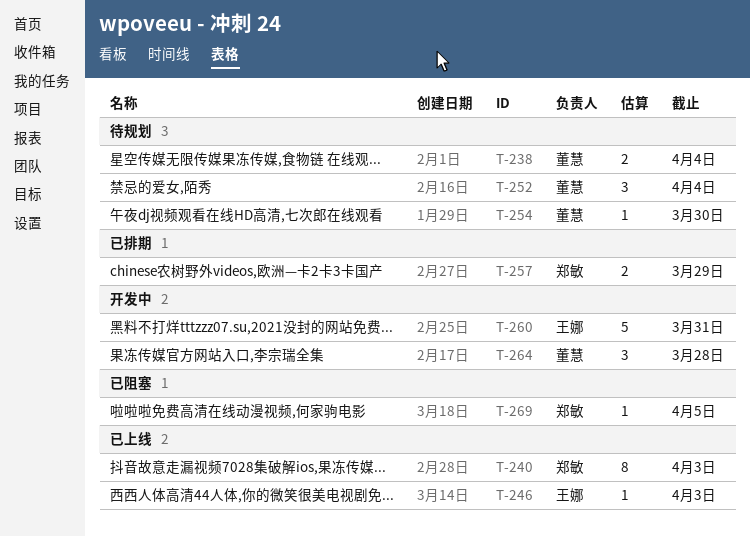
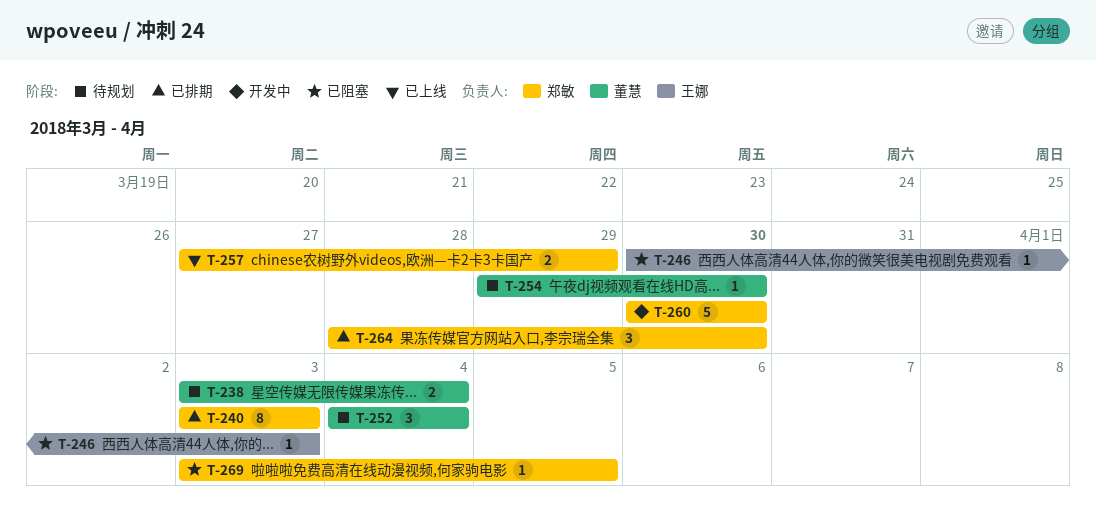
T-240, status: 已上线 -> 已排期
T-246, status: 已上线 -> 已阻塞
T-257, status: 已排期 -> 已上线
T-260, owner: 王娜 -> 郑敏
T-260, due: Mar 31 -> Mar 30
T-264, status: 开发中 -> 已排期
T-264, owner: 董慧 -> 郑敏
T-264, due: Mar 28 -> Mar 30

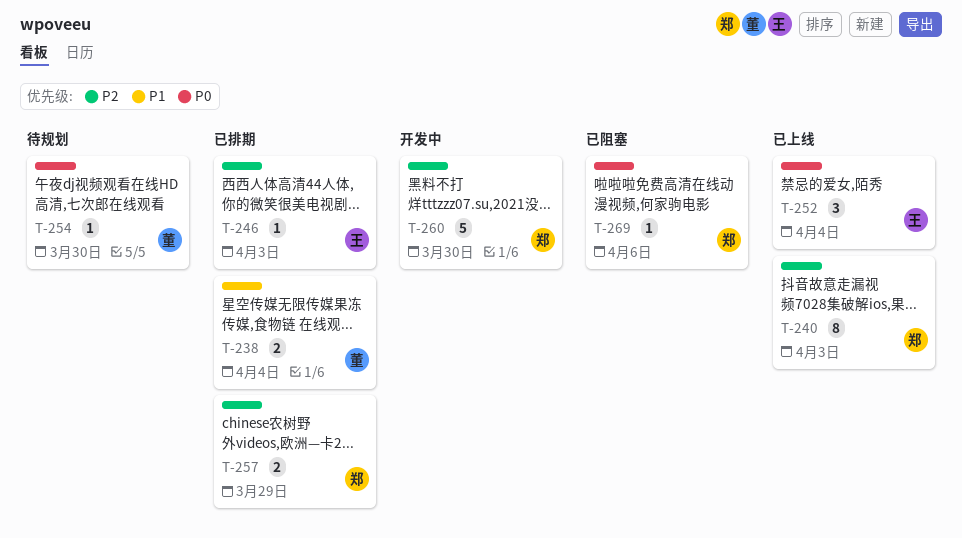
T-238, status: 待规划 -> 已排期
T-240, status: 已排期 -> 已上线
T-246, status: 已阻塞 -> 已排期
T-252, status: 待规划 -> 已上线
T-252, owner: 董慧 -> 王娜
T-257, status: 已上线 -> 已排期
T-264: present -> none
T-269, due: Apr 5 -> Apr 6

